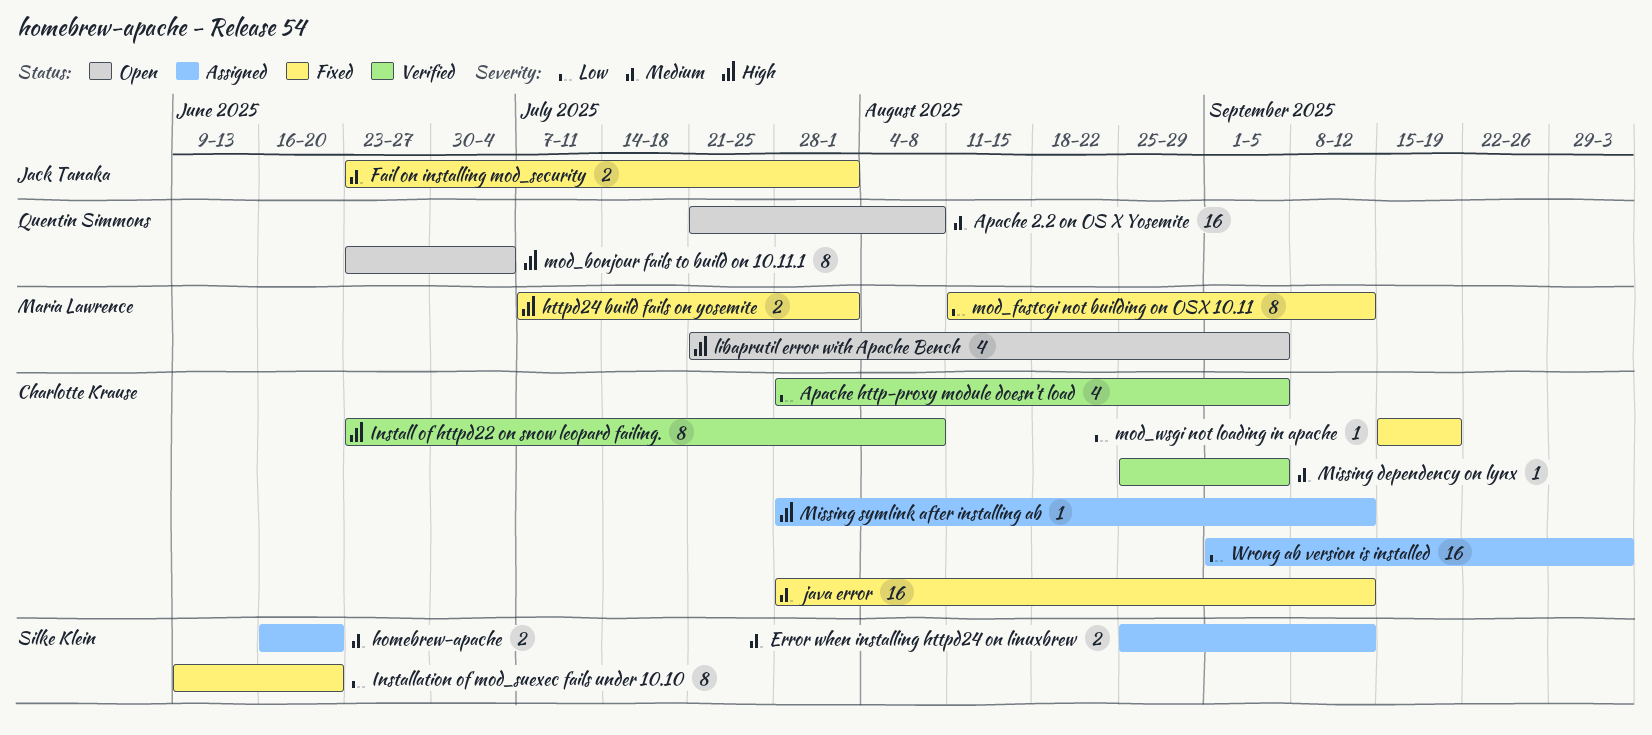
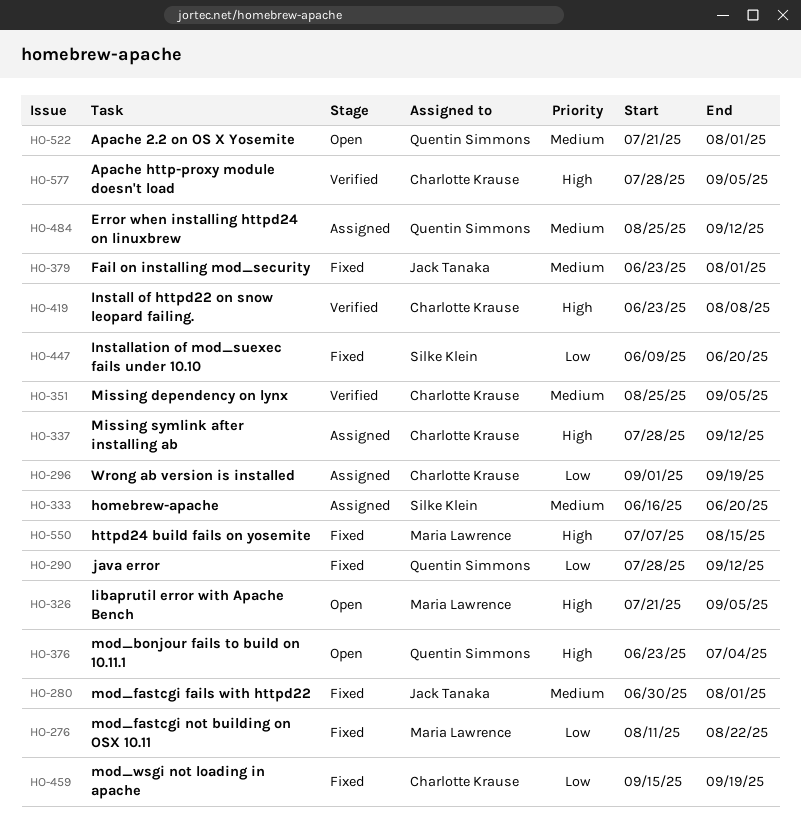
Apache 2.2 on OS X Yosemite, due: Aug 8 -> Aug 1
Apache http-proxy module doesn't load, priority: Low -> High
Error when installing httpd24 on linuxbrew, owner: Silke Klein -> Quentin Simmons
httpd24 build fails on yosemite, due: Aug 1 -> Aug 15
java error, owner: Charlotte Krause -> Quentin Simmons
java error, priority: Medium -> Low
mod_fastcgi fails with httpd22: none -> present
mod_fastcgi not building on OSX 10.11, due: Sep 12 -> Aug 22
Wrong ab version is installed, due: Oct 3 -> Sep 19

